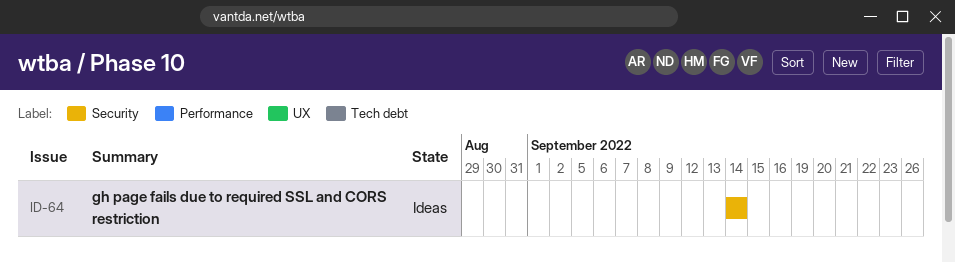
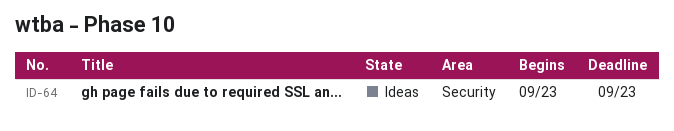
ID-64, start: Sep 14 -> Sep 23
ID-64, due: Sep 14 -> Sep 23

